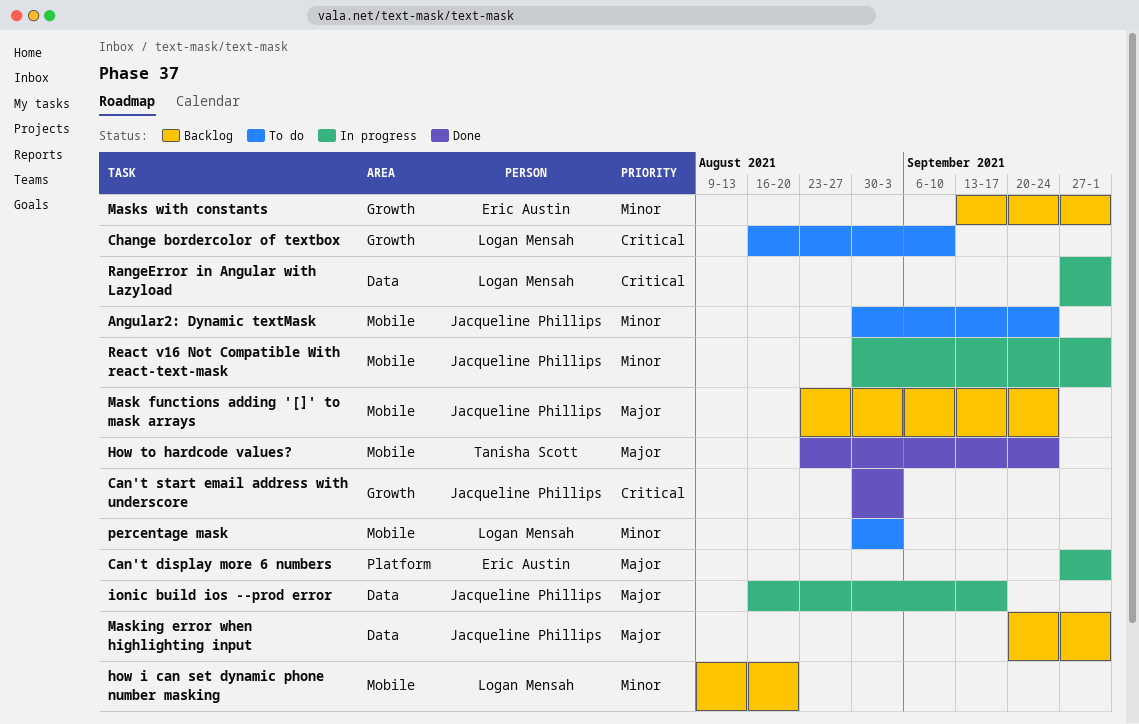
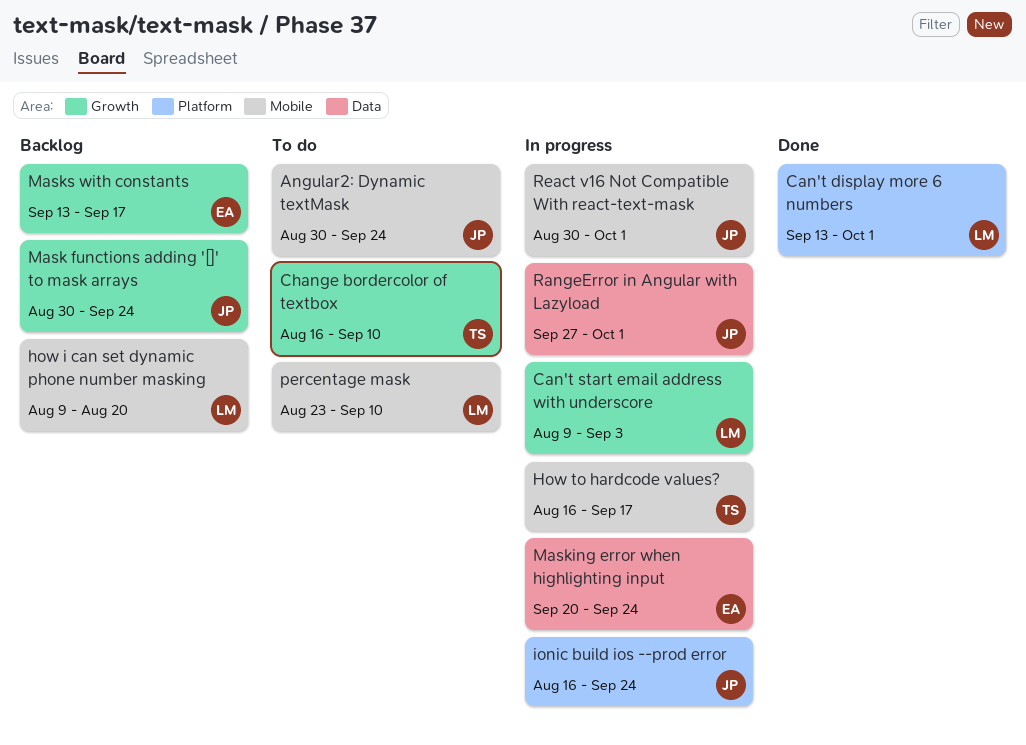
Can't display more 6 numbers, status: In progress -> Done
Can't display more 6 numbers, owner: Eric Austin -> Logan Mensah
Can't display more 6 numbers, start: Sep 27 -> Sep 13
Can't start email address with underscore, status: Done -> In progress
Can't start email address with underscore, owner: Jacqueline Phillips -> Logan Mensah
Can't start email address with underscore, start: Aug 30 -> Aug 9
Change bordercolor of textbox, owner: Logan Mensah -> Tanisha Scott
How to hardcode values?, status: Done -> In progress
How to hardcode values?, start: Aug 23 -> Aug 16
How to hardcode values?, due: Sep 24 -> Sep 17
ionic build ios --prod error, label: Data -> Platform
ionic build ios --prod error, due: Sep 17 -> Sep 24
Mask functions adding '[]' to mask arrays, label: Mobile -> Growth
Mask functions adding '[]' to mask arrays, start: Aug 23 -> Aug 30
Masking error when highlighting input, status: Backlog -> In progress
Masking error when highlighting input, owner: Jacqueline Phillips -> Eric Austin
Masking error when highlighting input, due: Oct 1 -> Sep 24
Masks with constants, due: Oct 1 -> Sep 17
percentage mask, start: Aug 30 -> Aug 23
percentage mask, due: Sep 3 -> Sep 10
RangeError in Angular with Lazyload, owner: Logan Mensah -> Jacqueline Phillips

